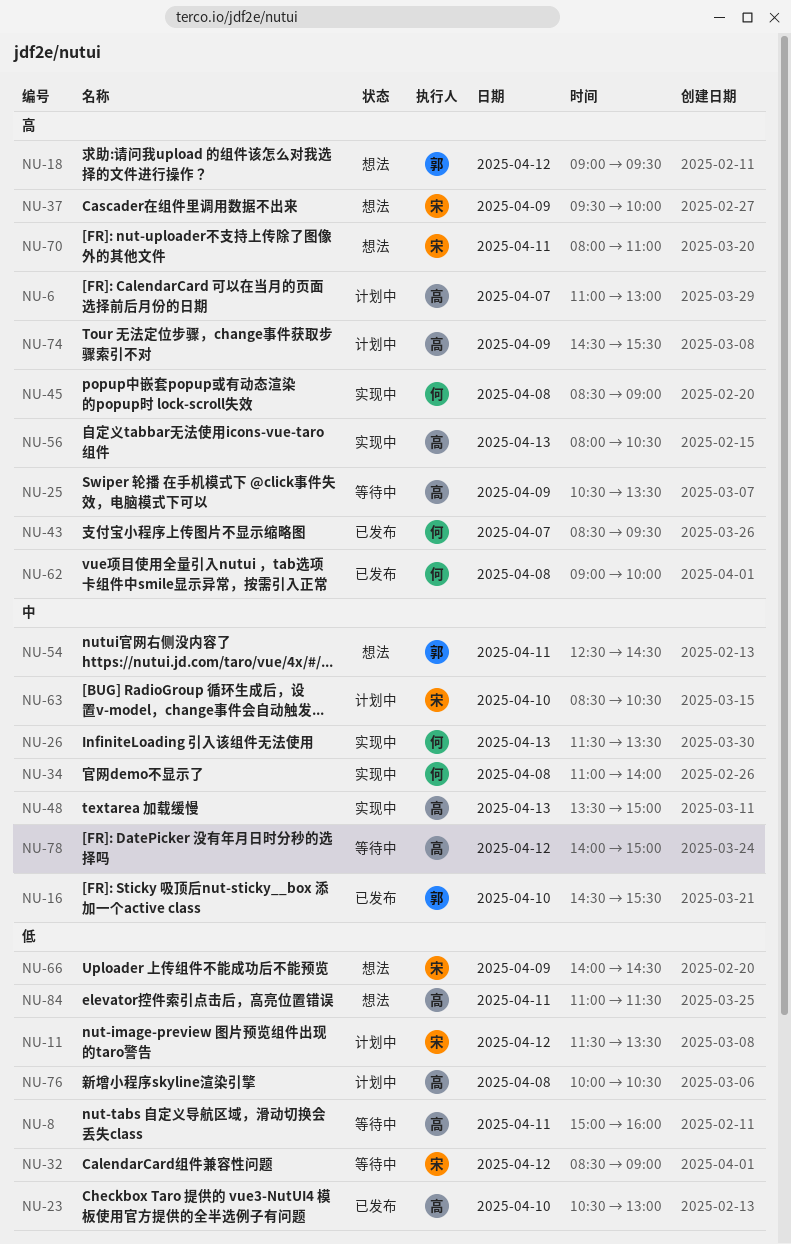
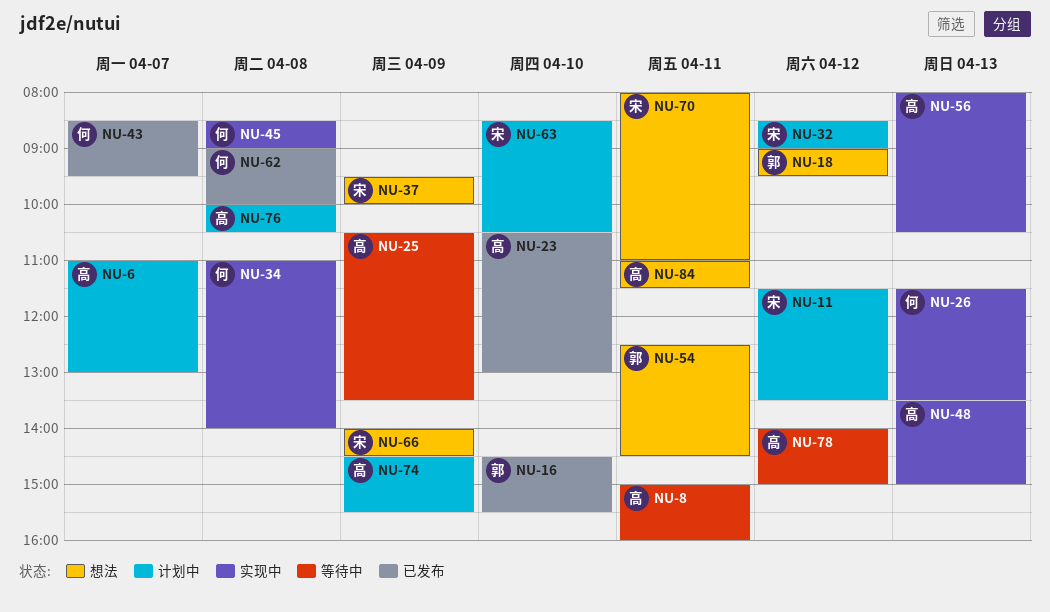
NU-32, status: 等待中 -> 计划中

